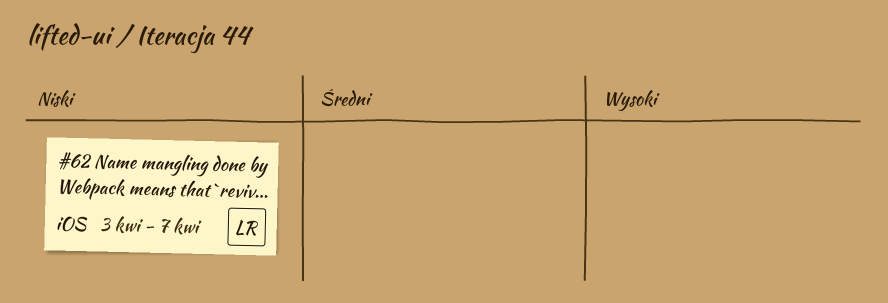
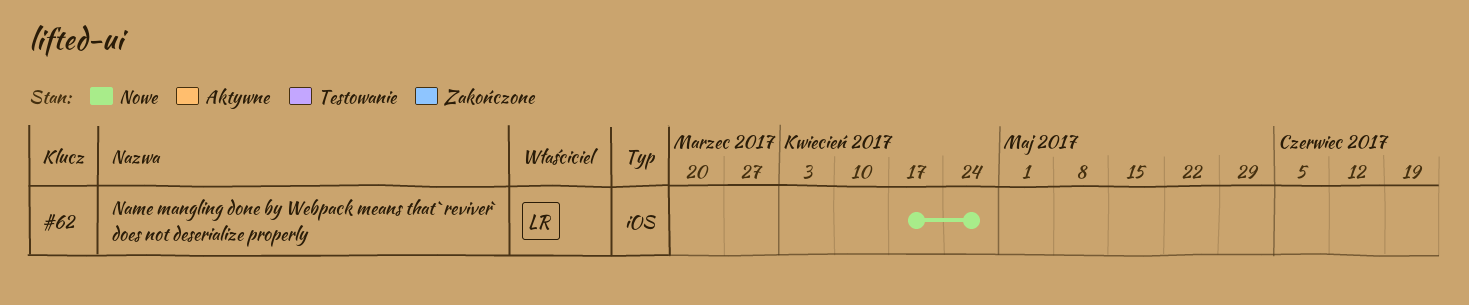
#62, start: Apr 3 -> Apr 17
#62, due: Apr 7 -> Apr 28

